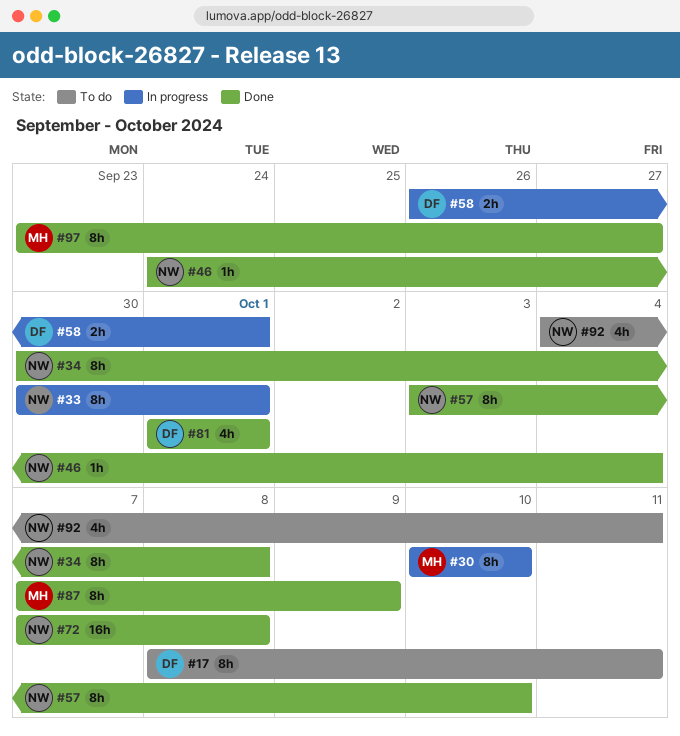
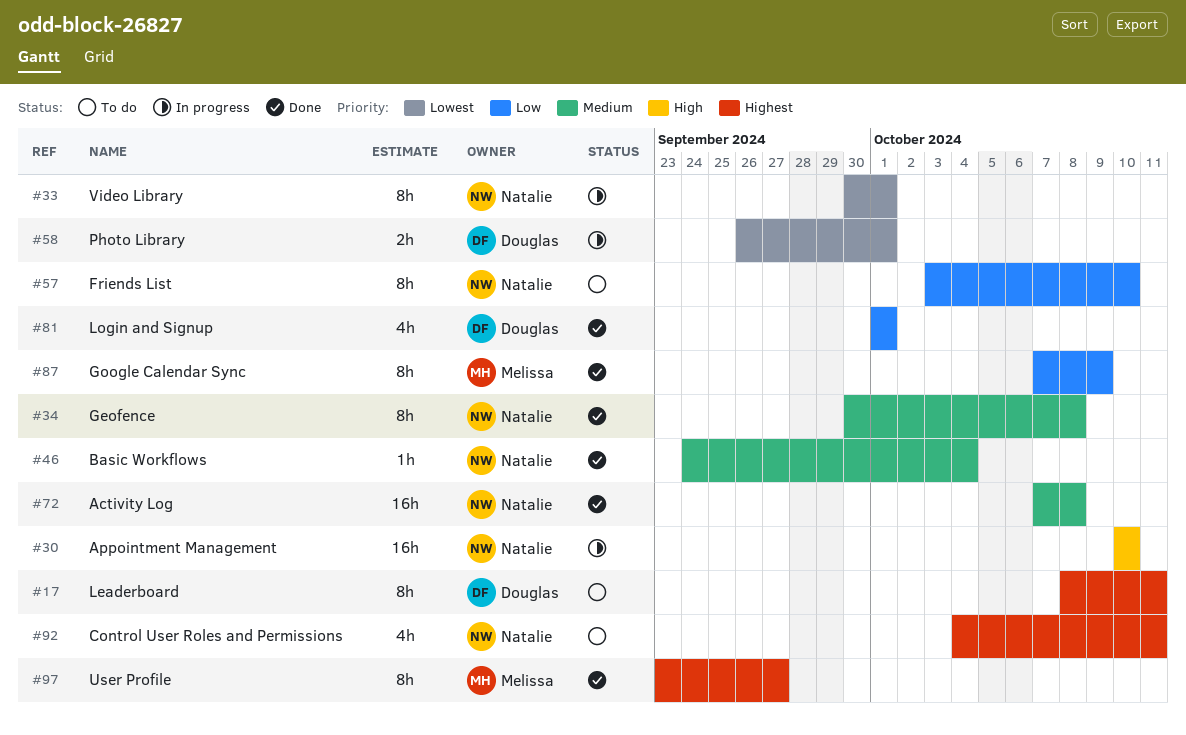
#30, owner: Melissa -> Natalie
#30, estimate: 8h -> 16h
#57, status: Done -> To do

